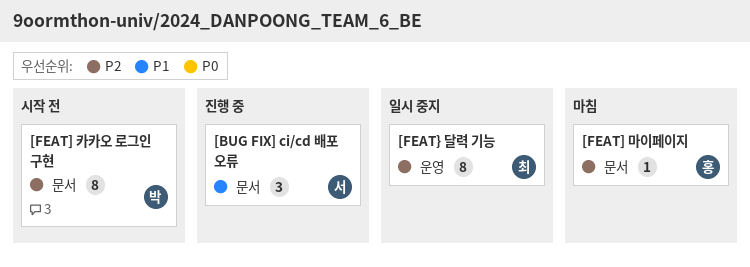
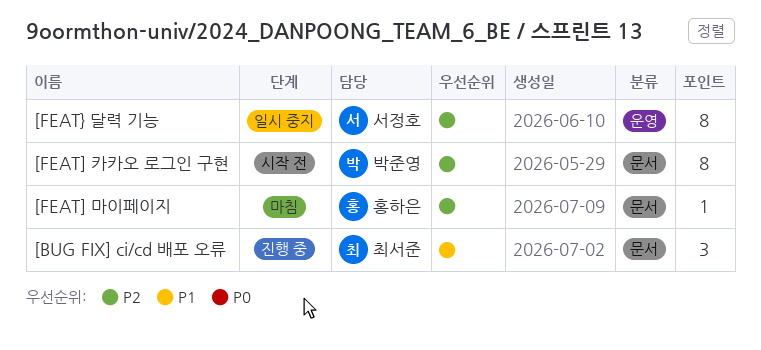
[BUG FIX] ci/cd 배포 오류, owner: 서정호 -> 최서준
[FEAT} 달력 기능, owner: 최서준 -> 서정호

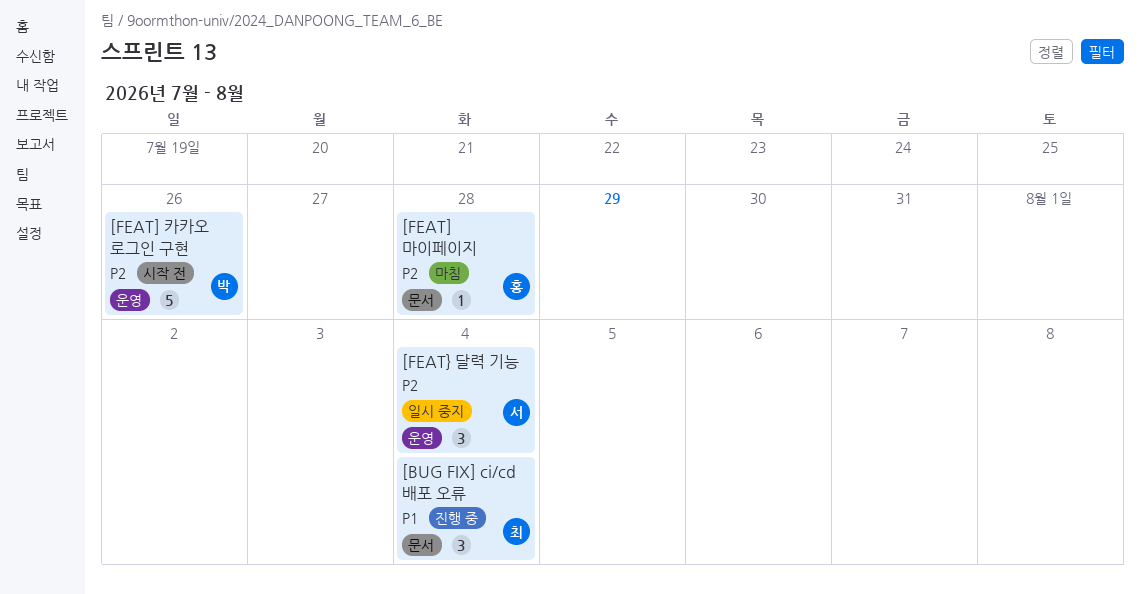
[FEAT] 카카오 로그인 구현, label: 문서 -> 운영
[FEAT] 카카오 로그인 구현, estimate: 8 -> 5
[FEAT} 달력 기능, estimate: 8 -> 3

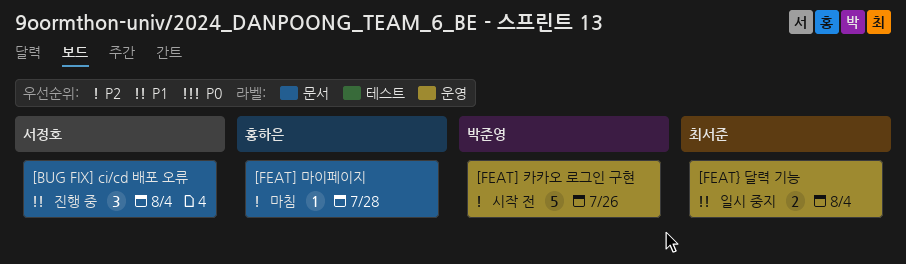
[BUG FIX] ci/cd 배포 오류, owner: 최서준 -> 서정호
[FEAT} 달력 기능, owner: 서정호 -> 최서준
[FEAT} 달력 기능, priority: P2 -> P1
[FEAT} 달력 기능, estimate: 3 -> 2

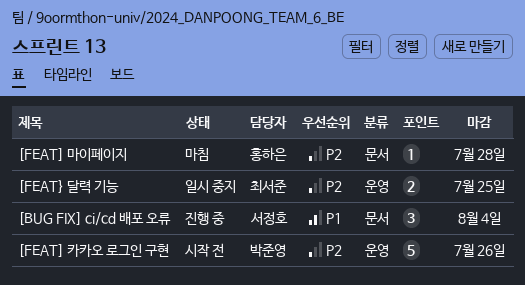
[FEAT} 달력 기능, priority: P1 -> P2
[FEAT} 달력 기능, due: Aug 4 -> Jul 25

